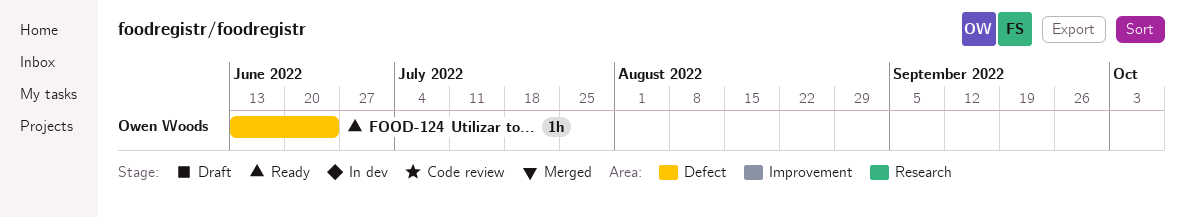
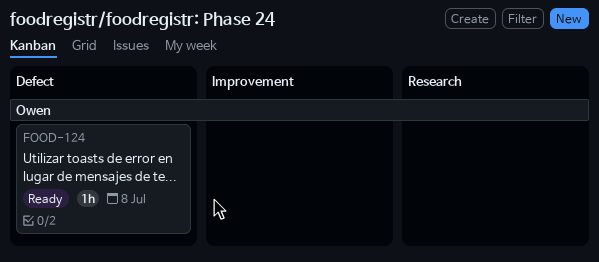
FOOD-124, due: Jun 24 -> Jul 8

